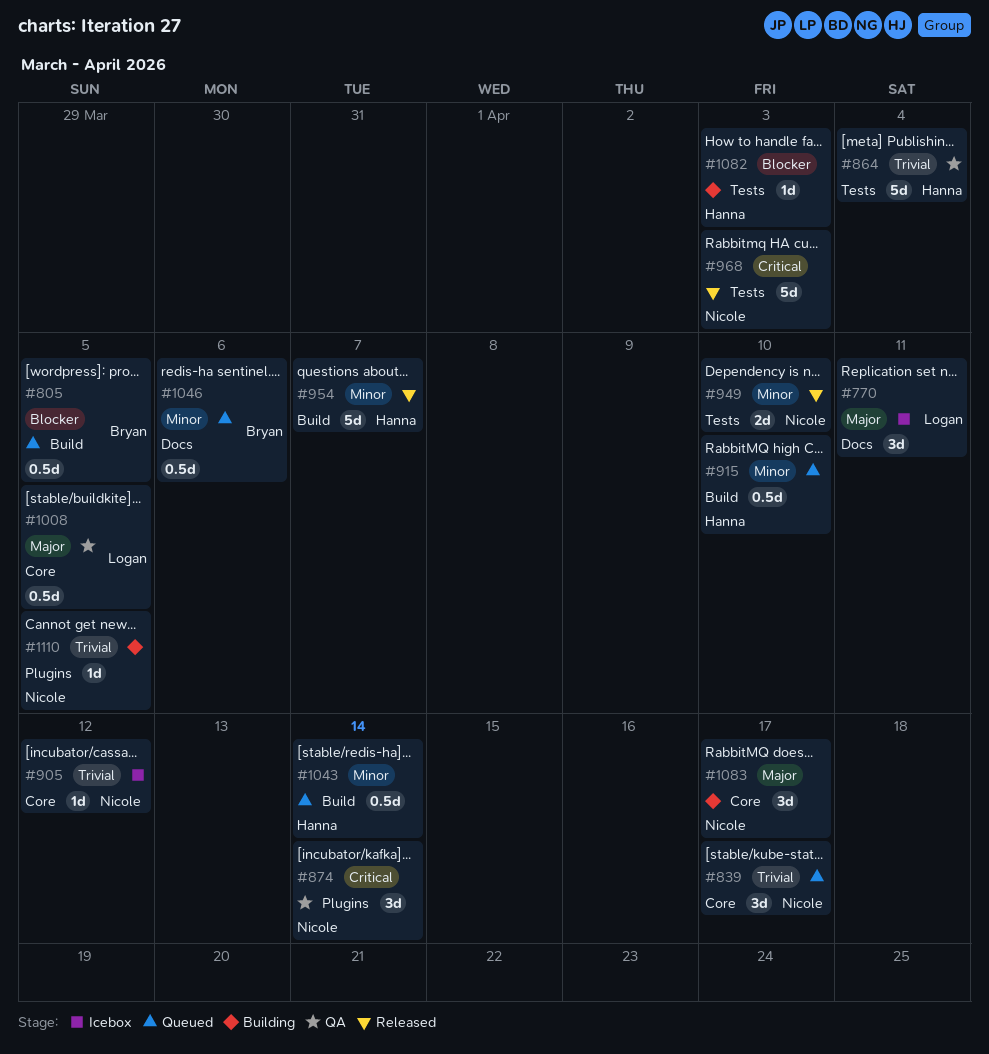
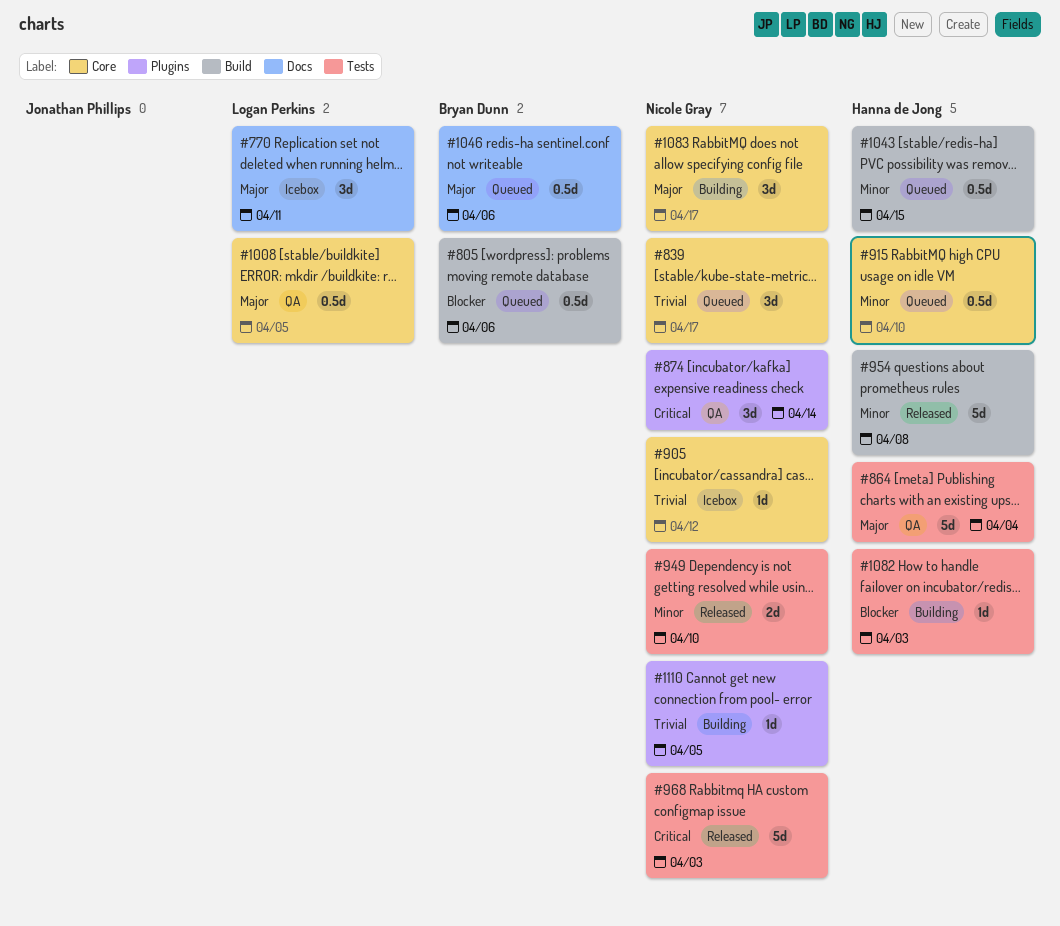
#805, due: Apr 5 -> Apr 6
#864, priority: Trivial -> Major
#915, label: Build -> Core
#954, due: Apr 7 -> Apr 8
#1043, due: Apr 14 -> Apr 15
#1046, priority: Minor -> Major

